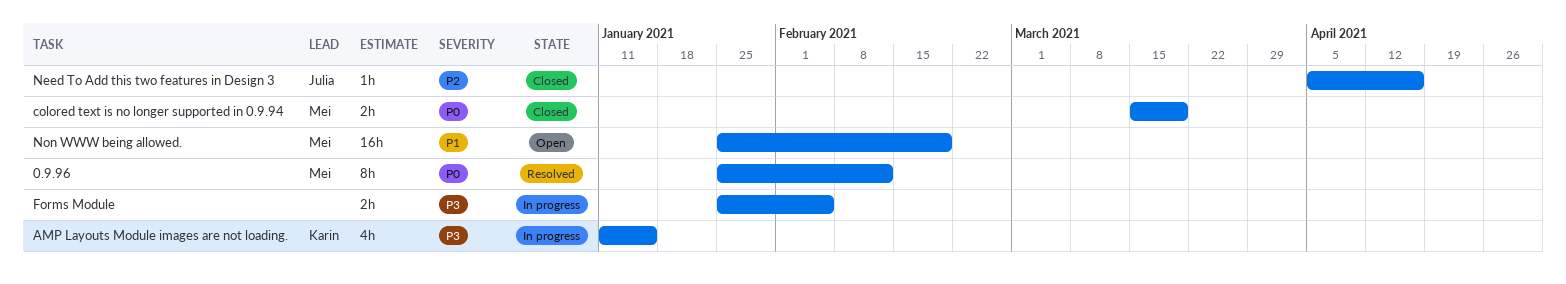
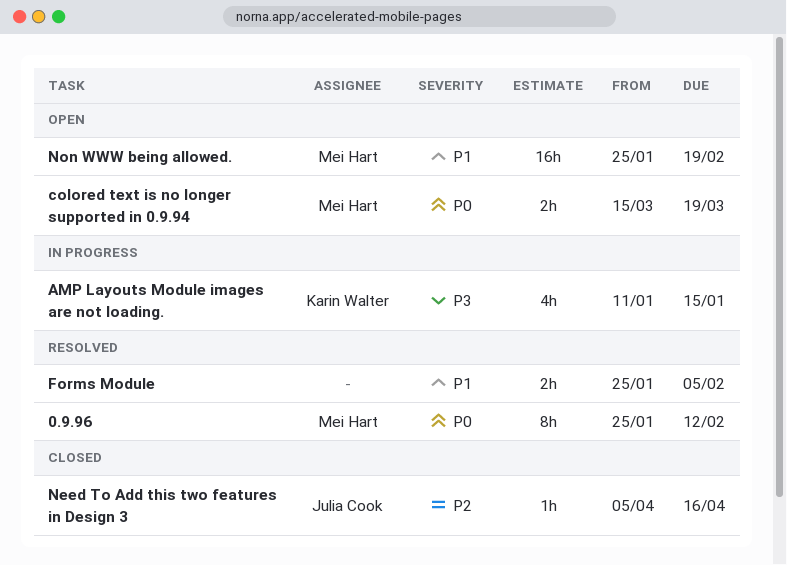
colored text is no longer supported in 0.9.94, status: Closed -> Open
Forms Module, status: In progress -> Resolved
Forms Module, priority: P3 -> P1

